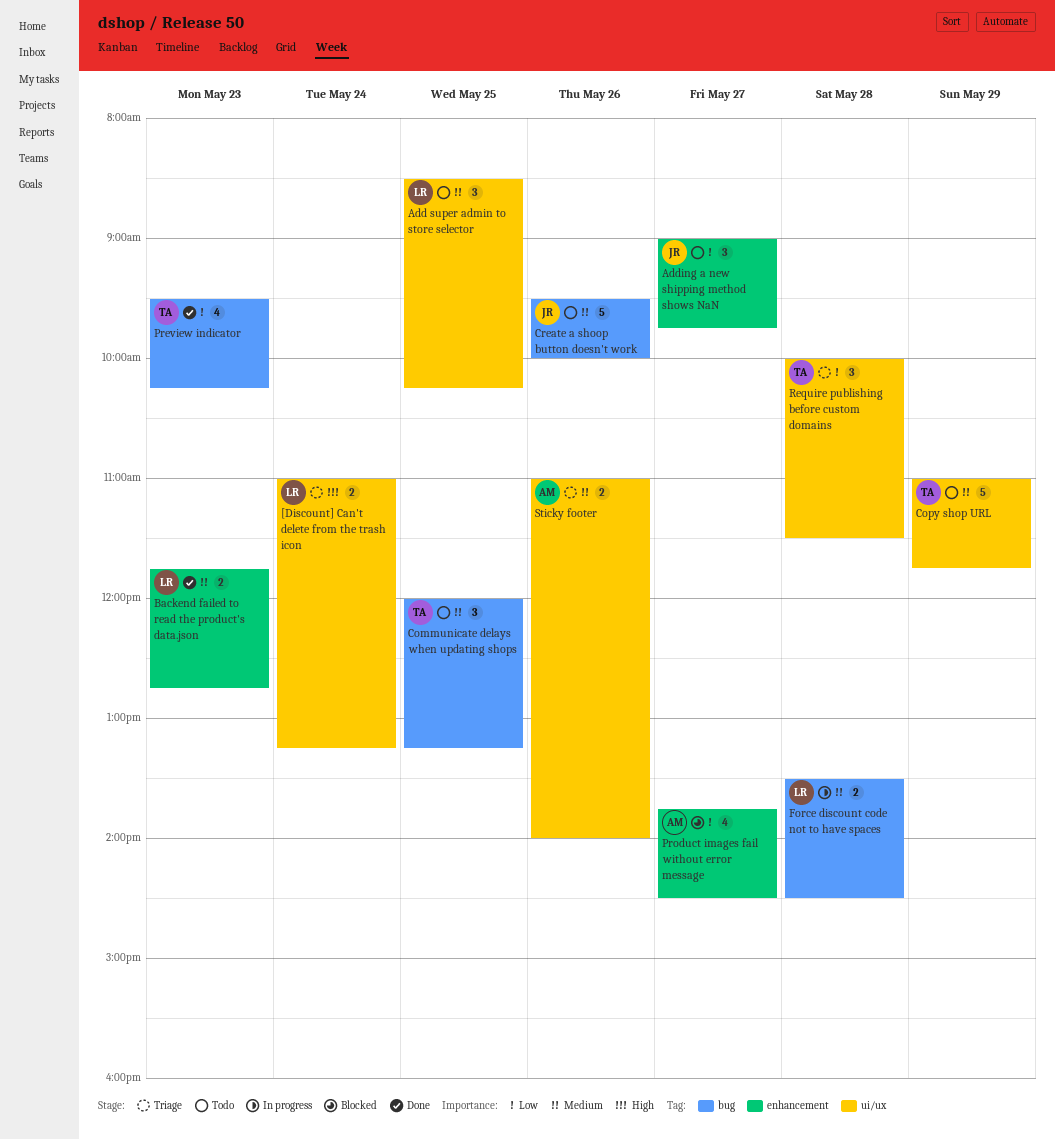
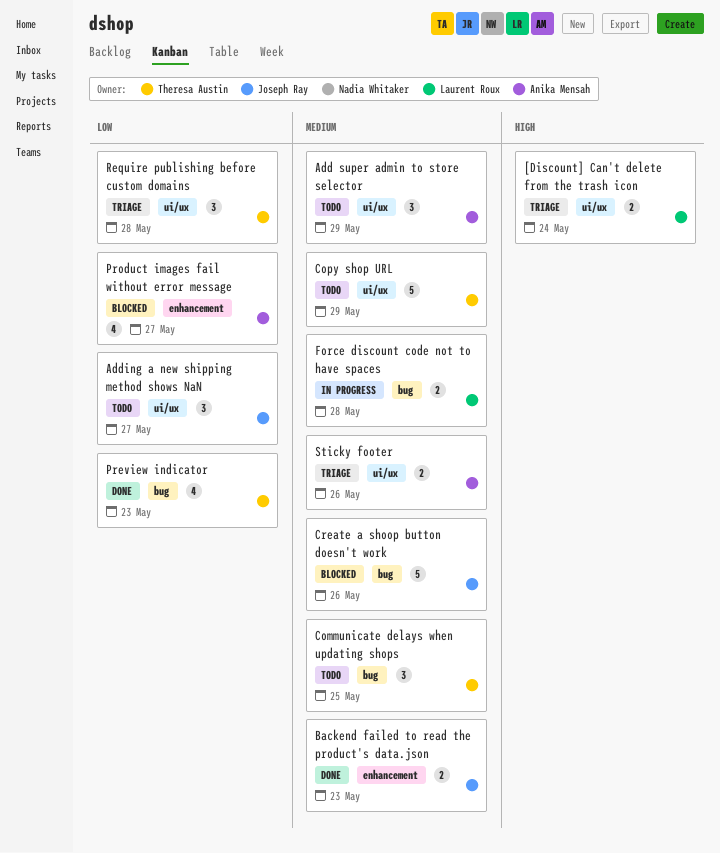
Add super admin to store selector, owner: Laurent Roux -> Anika Mensah
Add super admin to store selector, day: May 25 -> May 29
Adding a new shipping method shows NaN, label: enhancement -> ui/ux
Backend failed to read the product's data.json, owner: Laurent Roux -> Joseph Ray
Create a shoop button doesn't work, status: Todo -> Blocked

